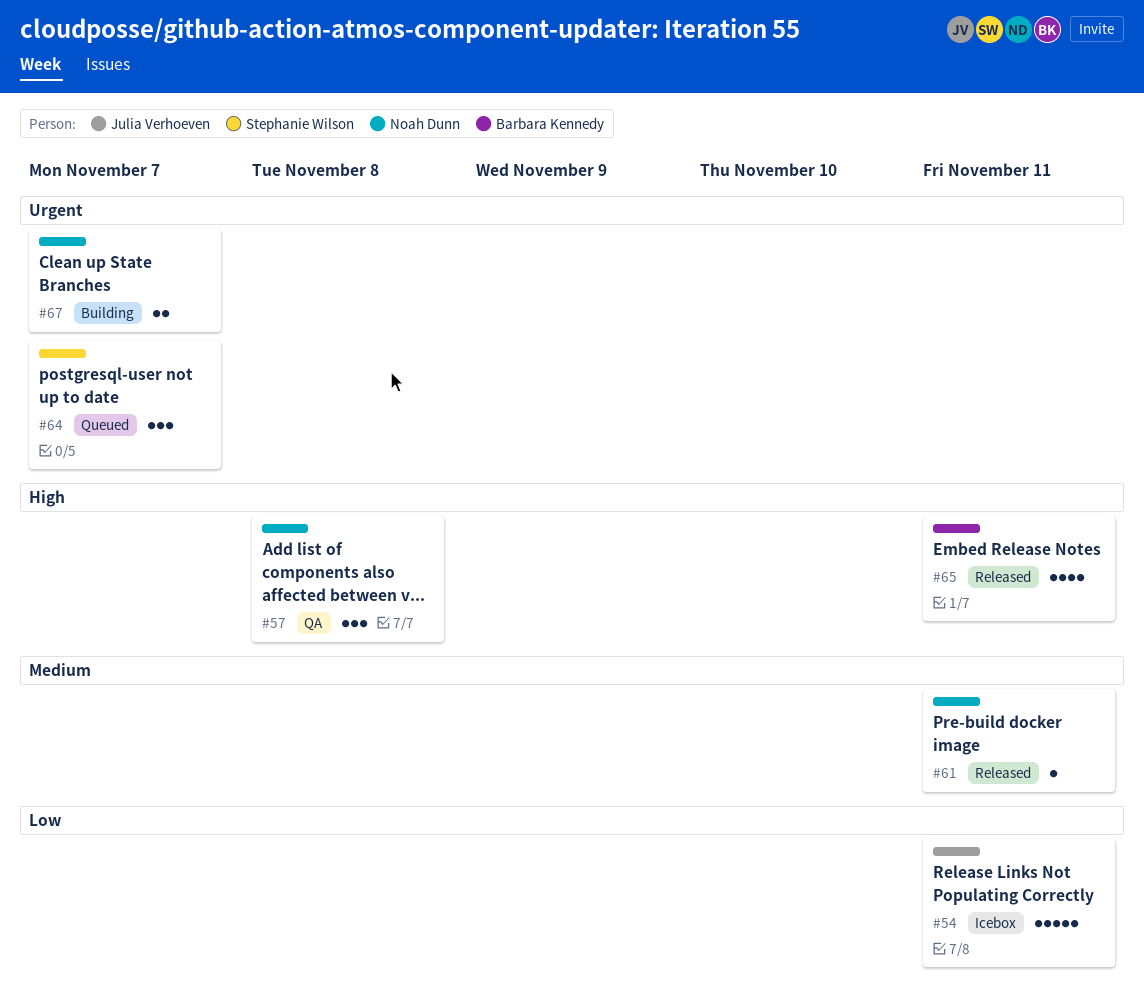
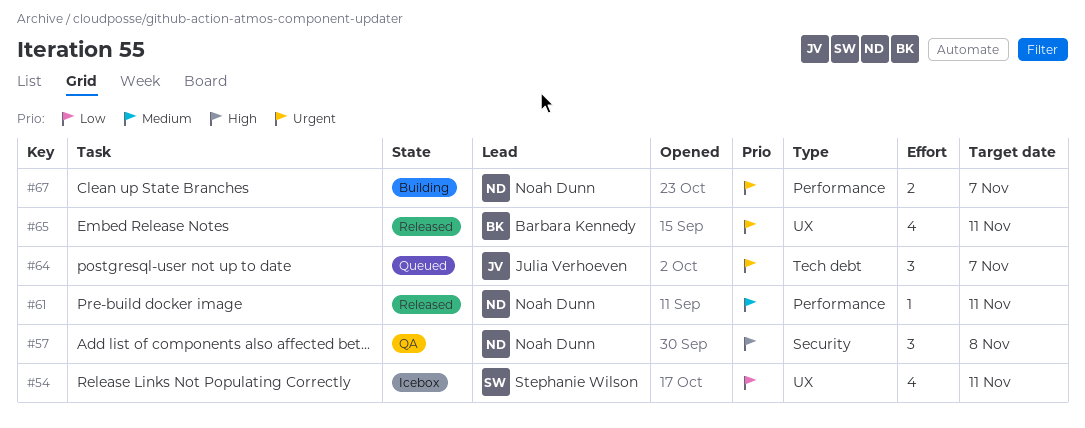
#54, owner: Julia Verhoeven -> Stephanie Wilson
#54, estimate: 5 -> 4
#64, owner: Stephanie Wilson -> Julia Verhoeven
#65, priority: High -> Urgent

